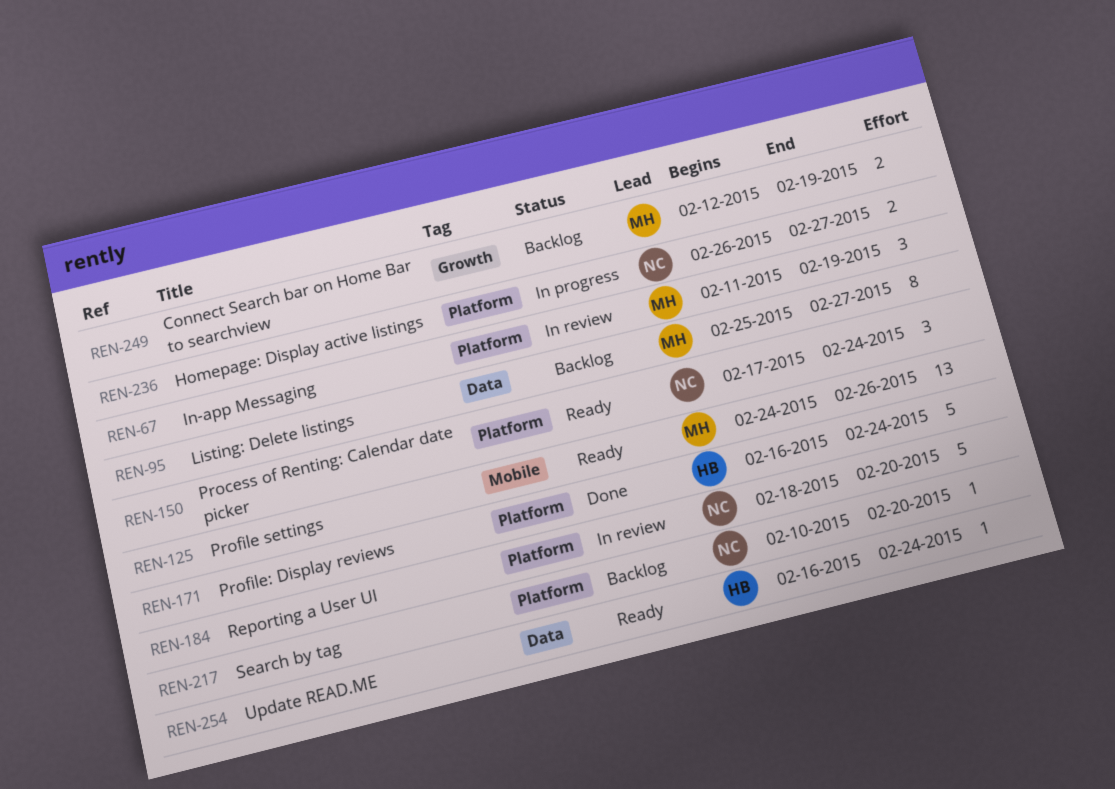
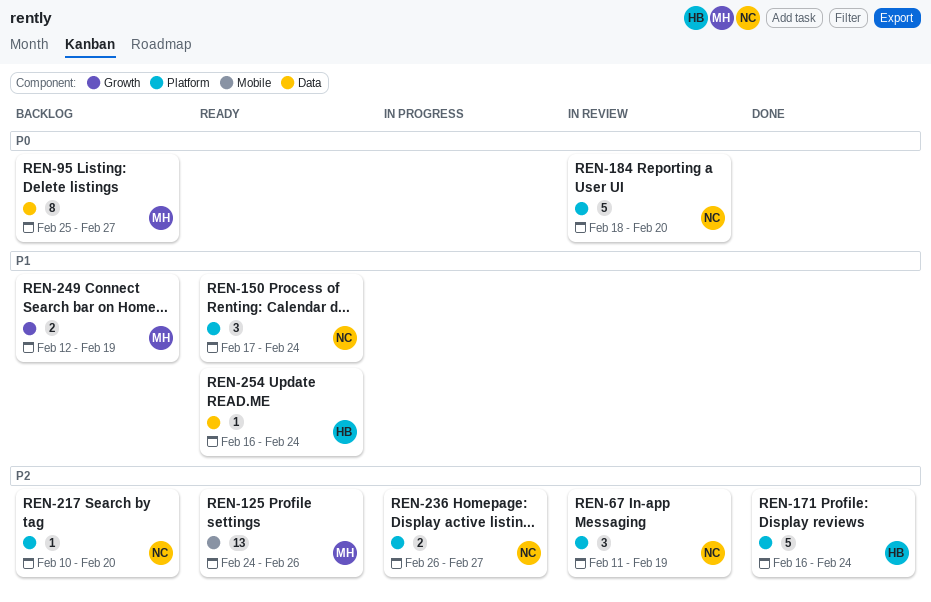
REN-67, owner: MH -> NC

